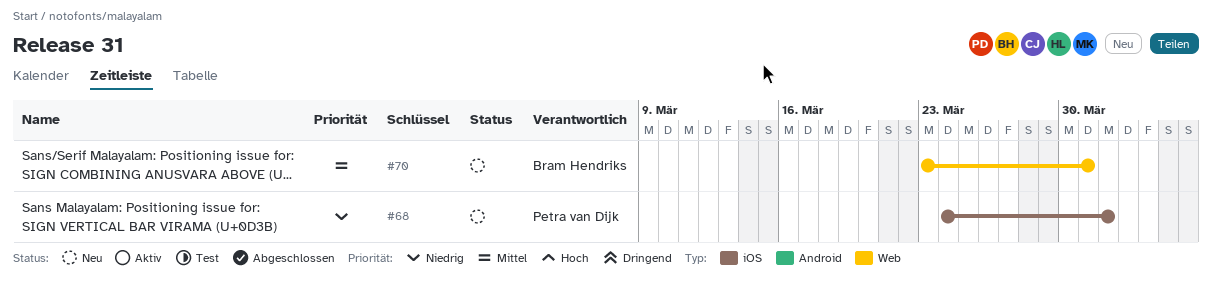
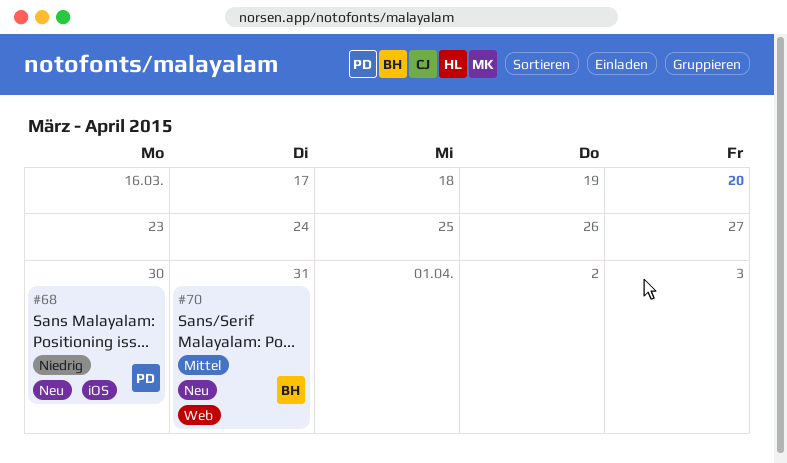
#68, due: Apr 1 -> Mar 30

